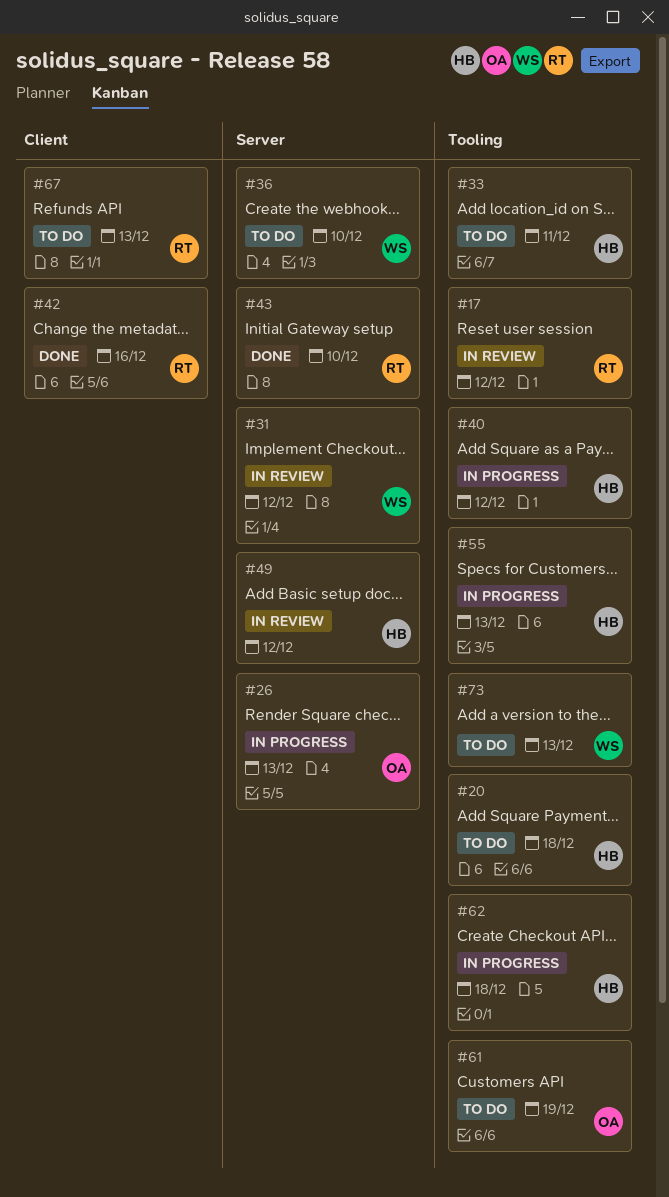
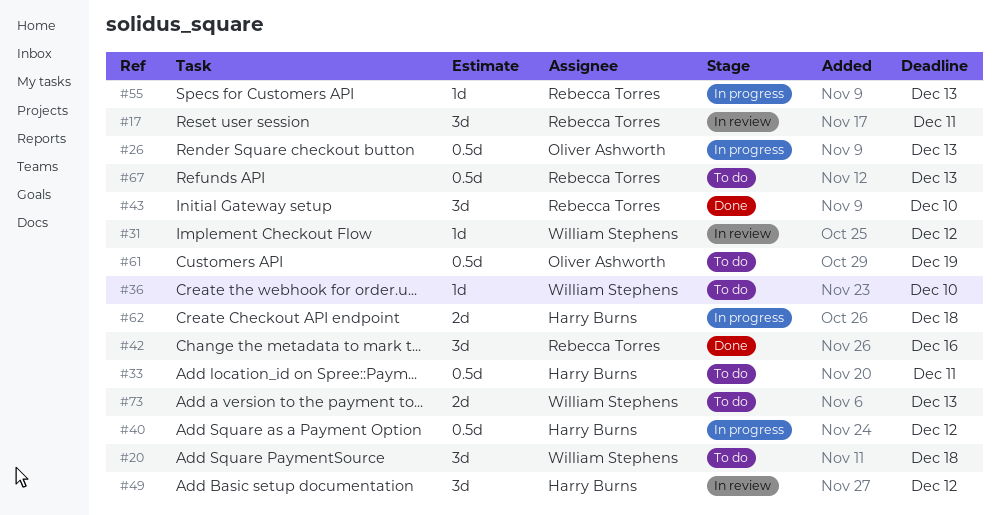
#17, due: Dec 12 -> Dec 11
#20, owner: Harry Burns -> William Stephens
#55, owner: Harry Burns -> Rebecca Torres

